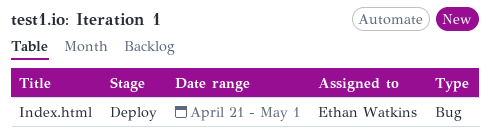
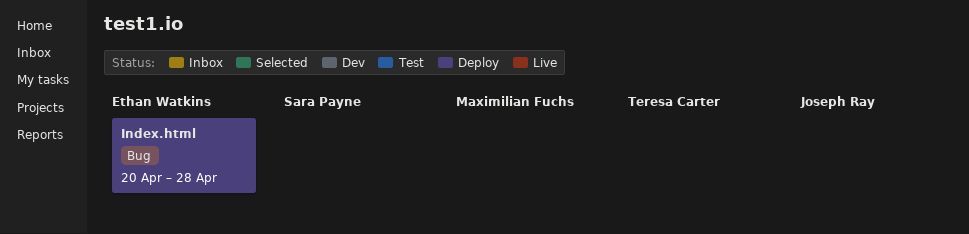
Index.html, start: Apr 21 -> Apr 20
Index.html, due: May 1 -> Apr 28

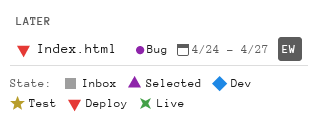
Index.html, start: Apr 20 -> Apr 24
Index.html, due: Apr 28 -> Apr 27

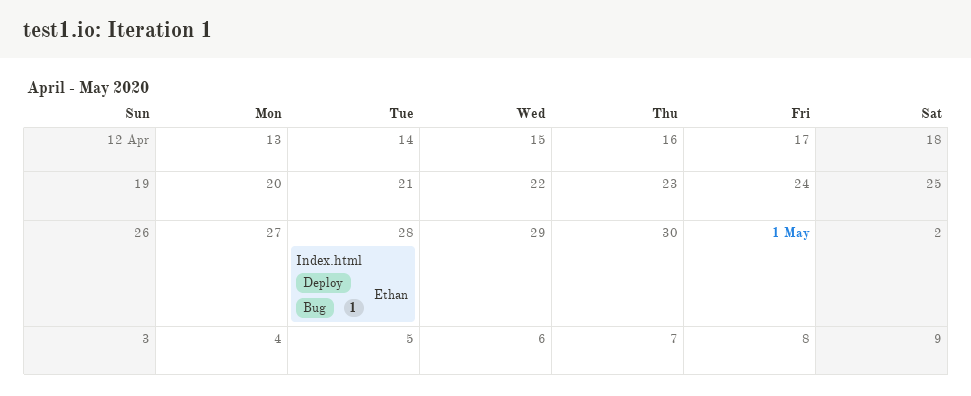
Index.html, due: Apr 27 -> Apr 28

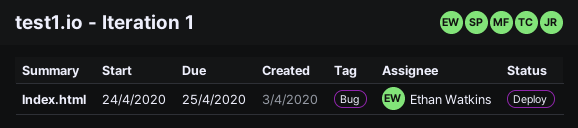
Index.html, due: Apr 28 -> Apr 25

